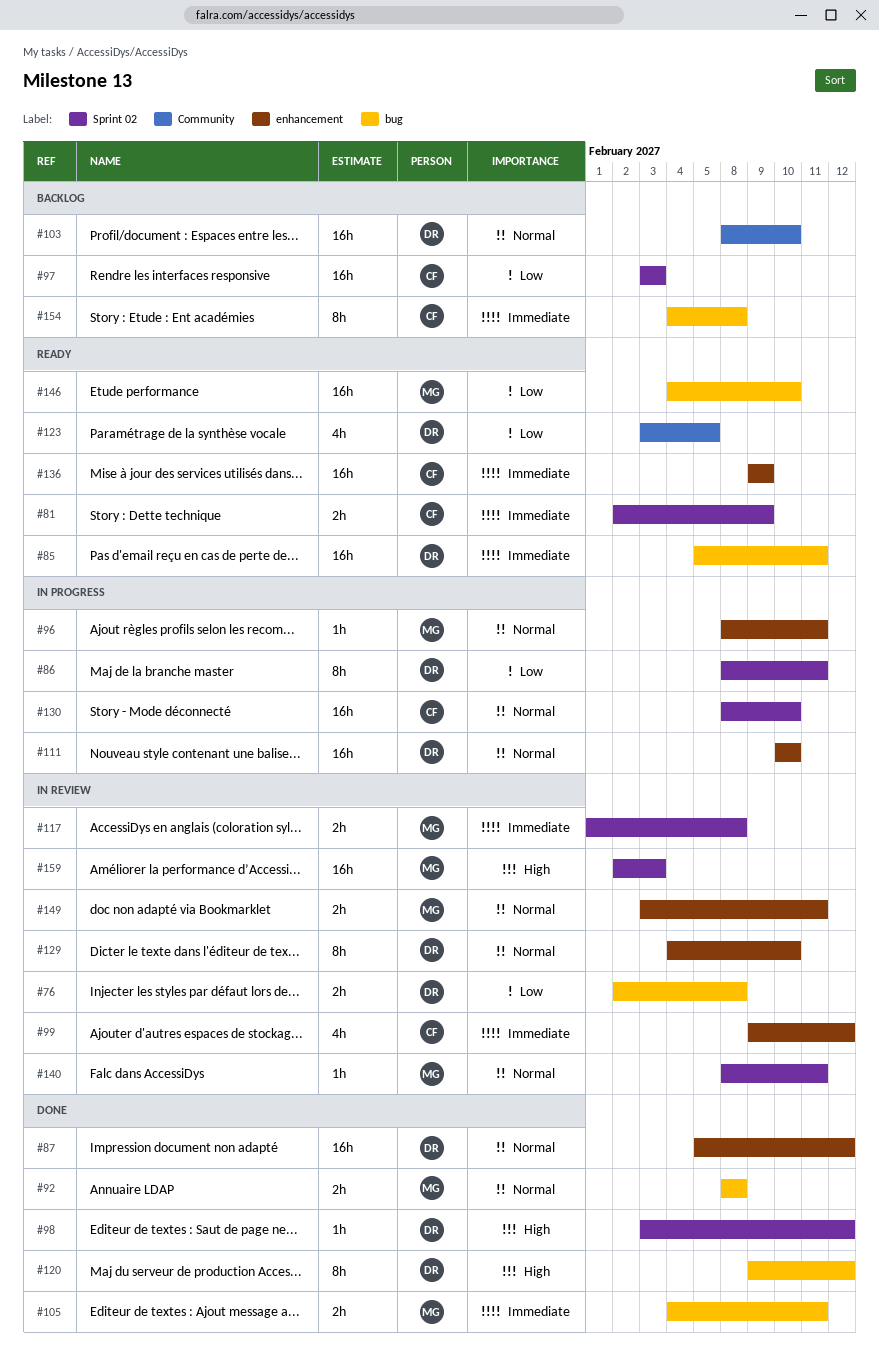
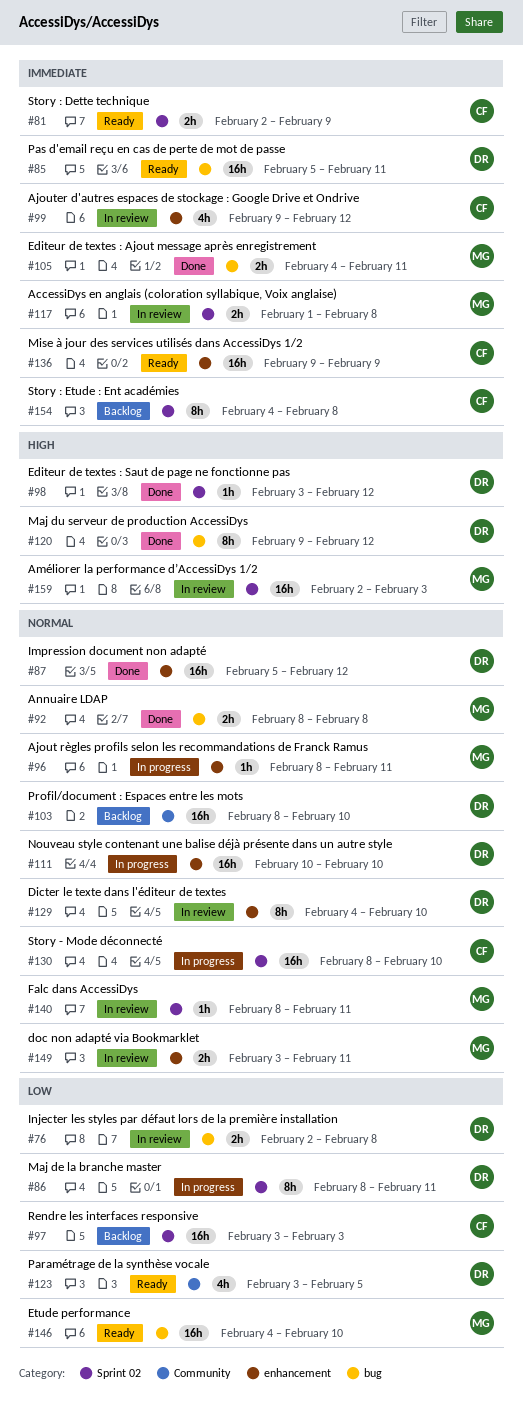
#154, label: bug -> Sprint 02

